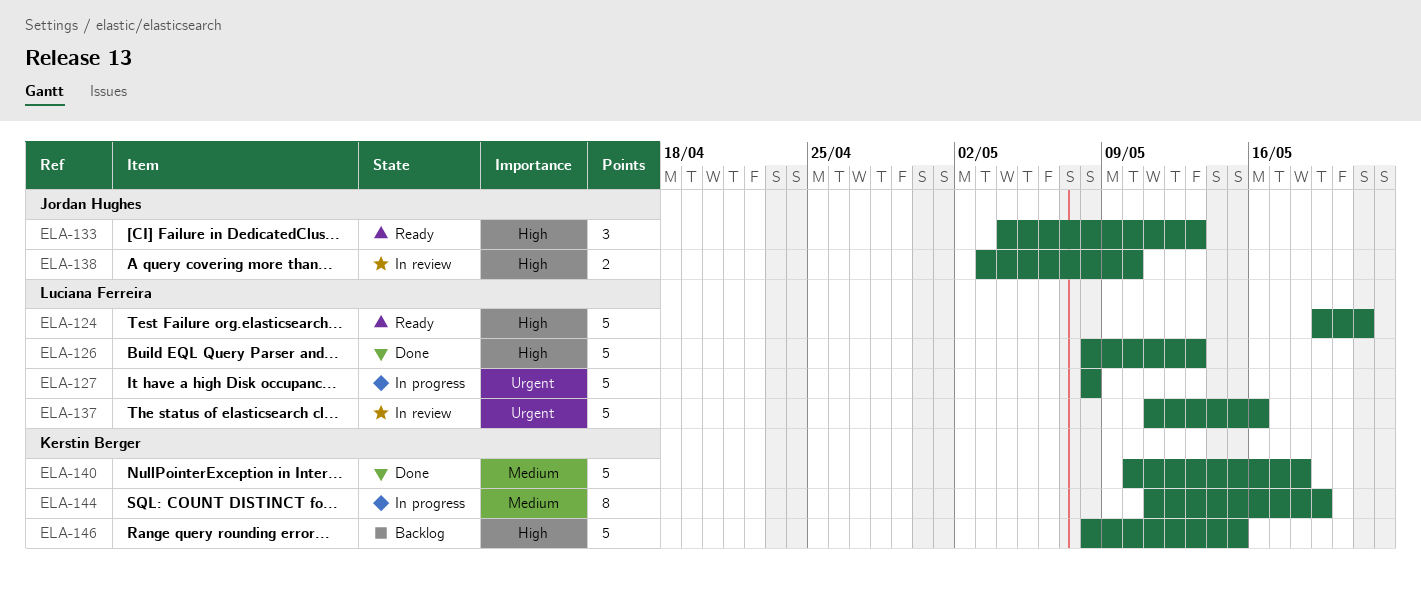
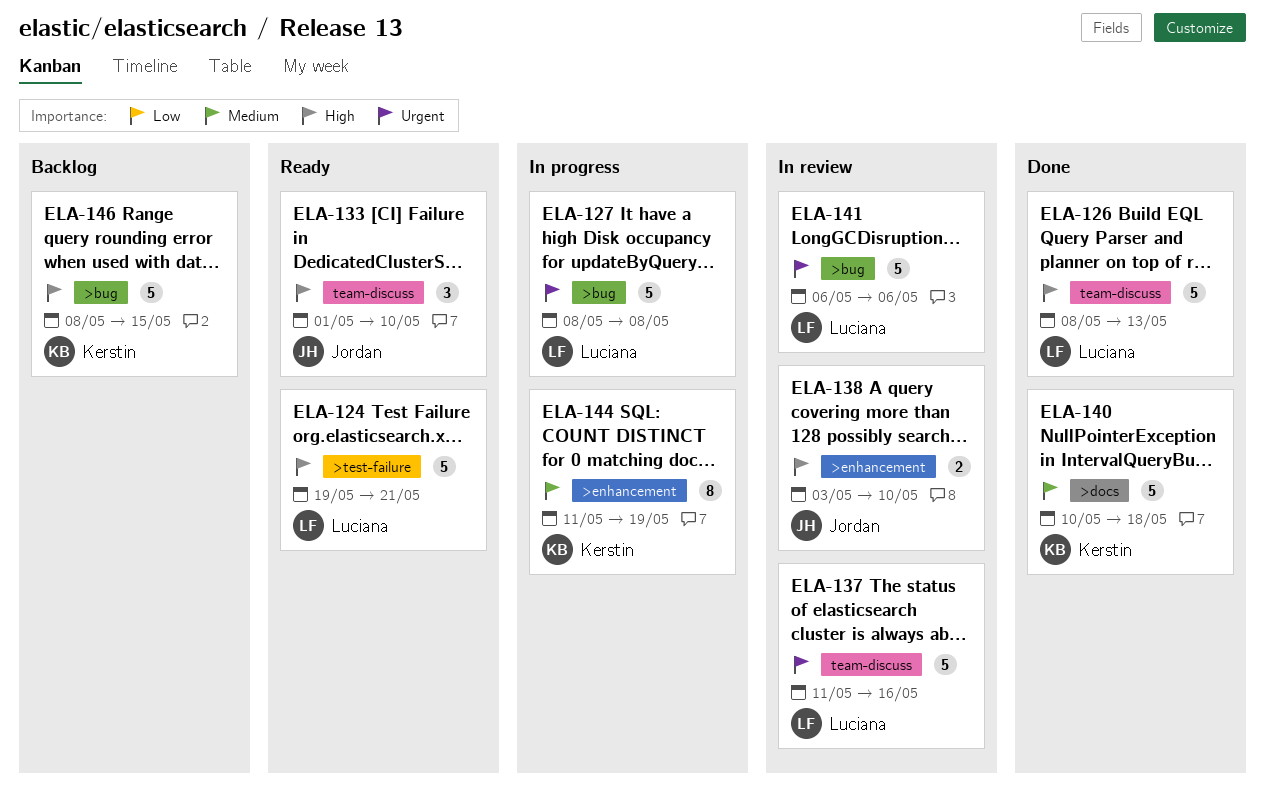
ELA-133, start: May 4 -> May 1
ELA-133, due: May 13 -> May 10
ELA-141: none -> present

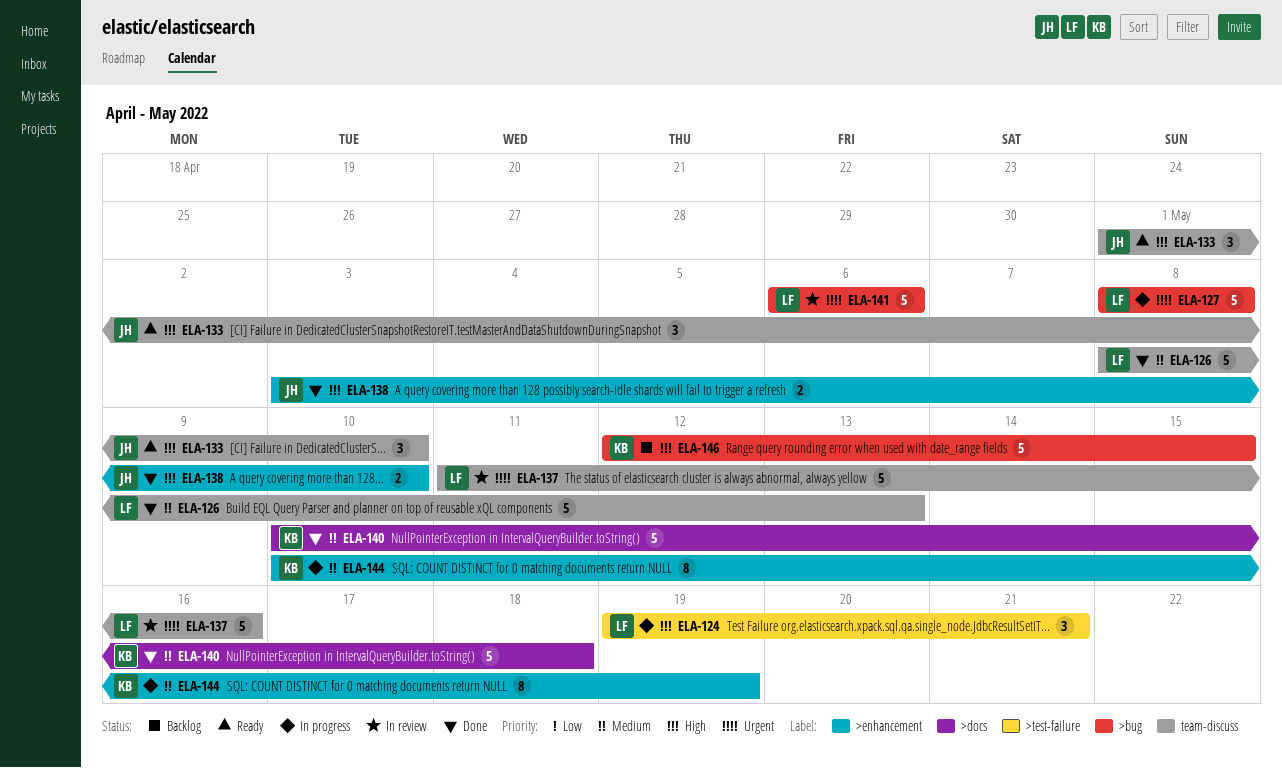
ELA-124, status: Ready -> In progress
ELA-124, estimate: 5 -> 3
ELA-126, priority: High -> Medium
ELA-138, status: In review -> Done
ELA-144, start: May 11 -> May 10
ELA-146, start: May 8 -> May 12

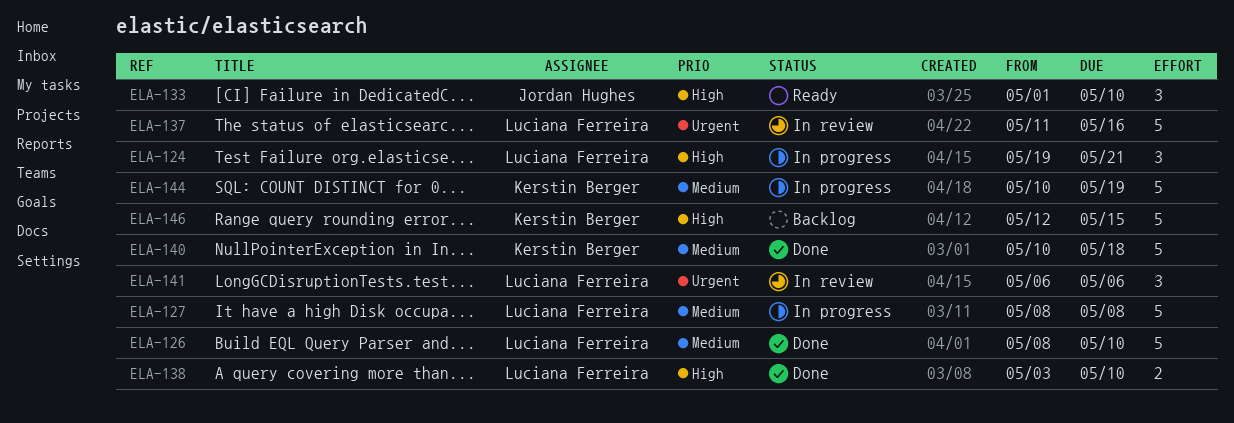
ELA-126, due: May 13 -> May 10
ELA-127, priority: Urgent -> Medium
ELA-138, owner: Jordan Hughes -> Luciana Ferreira
ELA-141, estimate: 5 -> 3
ELA-144, estimate: 8 -> 5

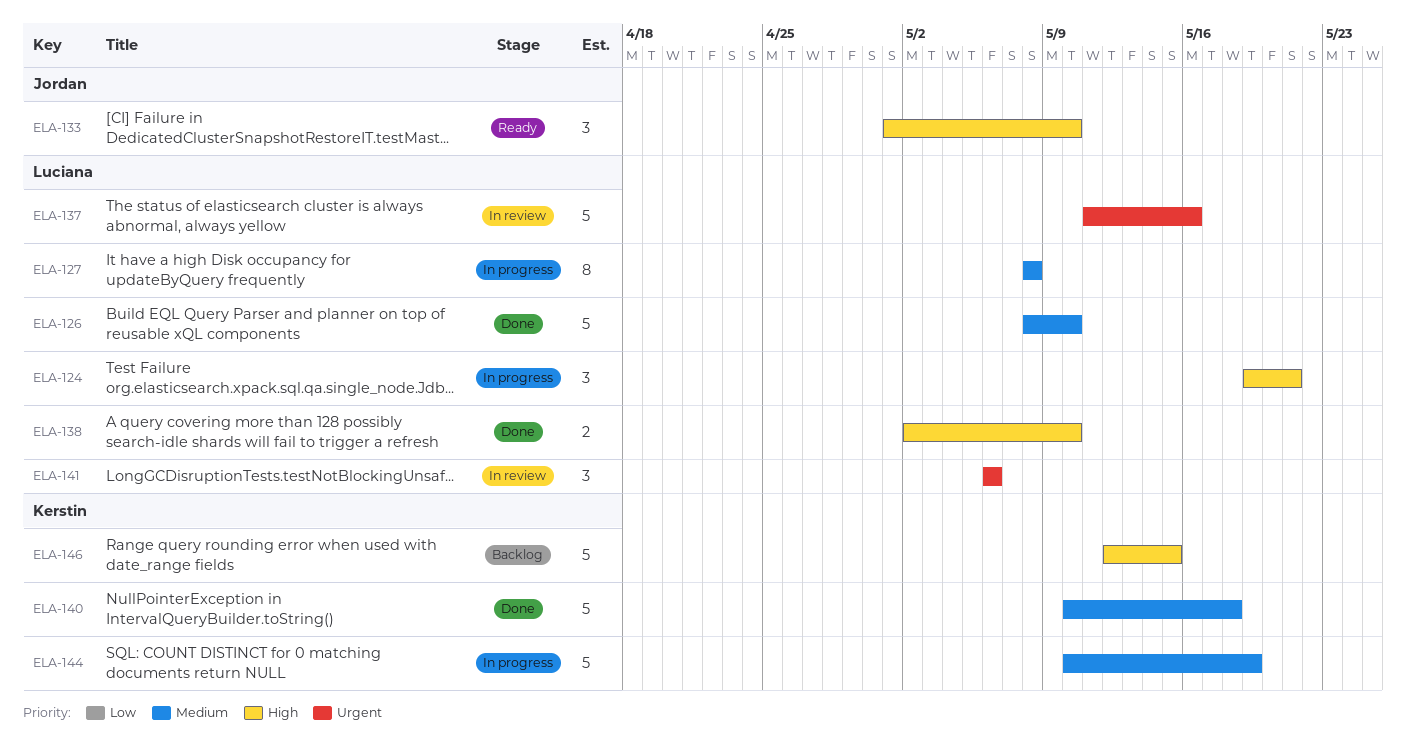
ELA-127, estimate: 5 -> 8
ELA-138, start: May 3 -> May 2

